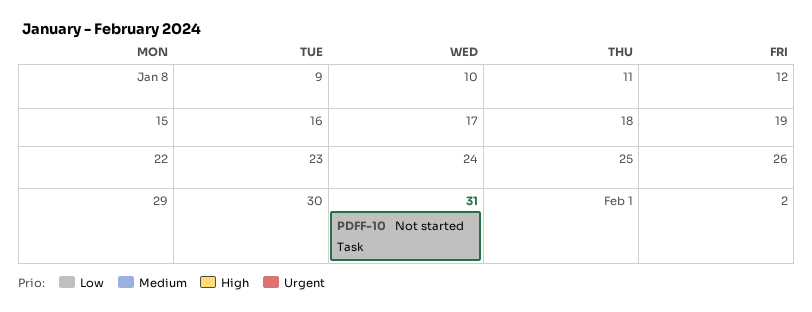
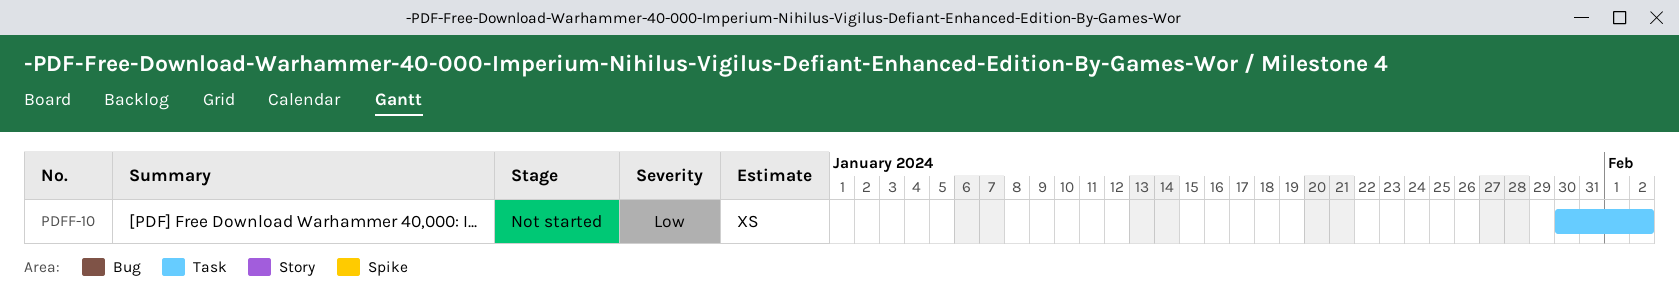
PDFF-10, due: Jan 31 -> Feb 2

